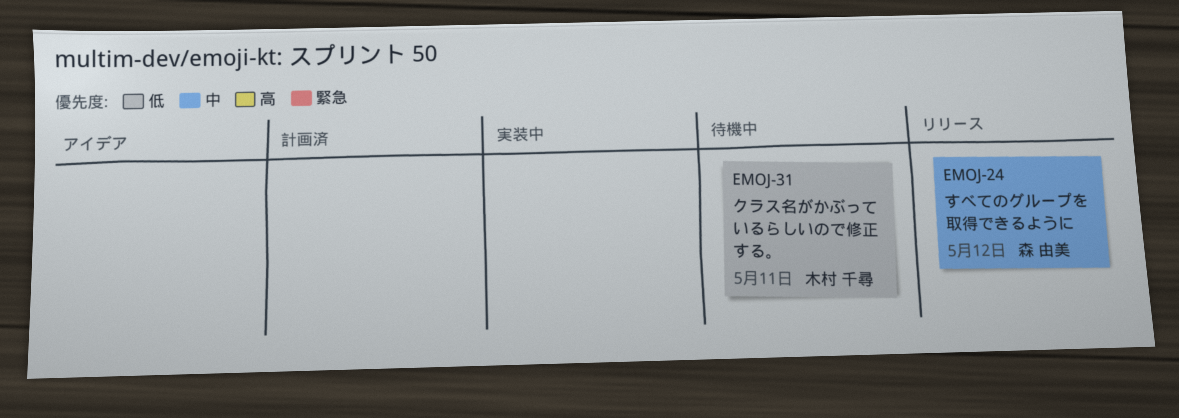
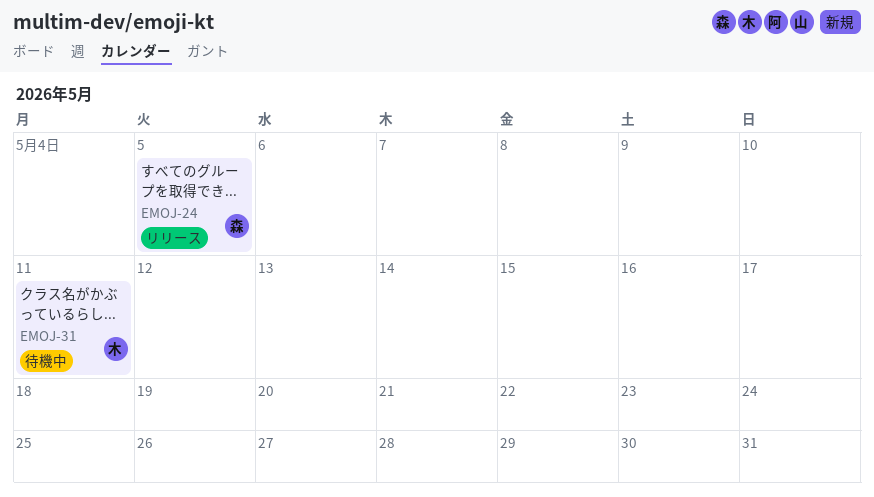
EMOJ-24, due: May 12 -> May 5

